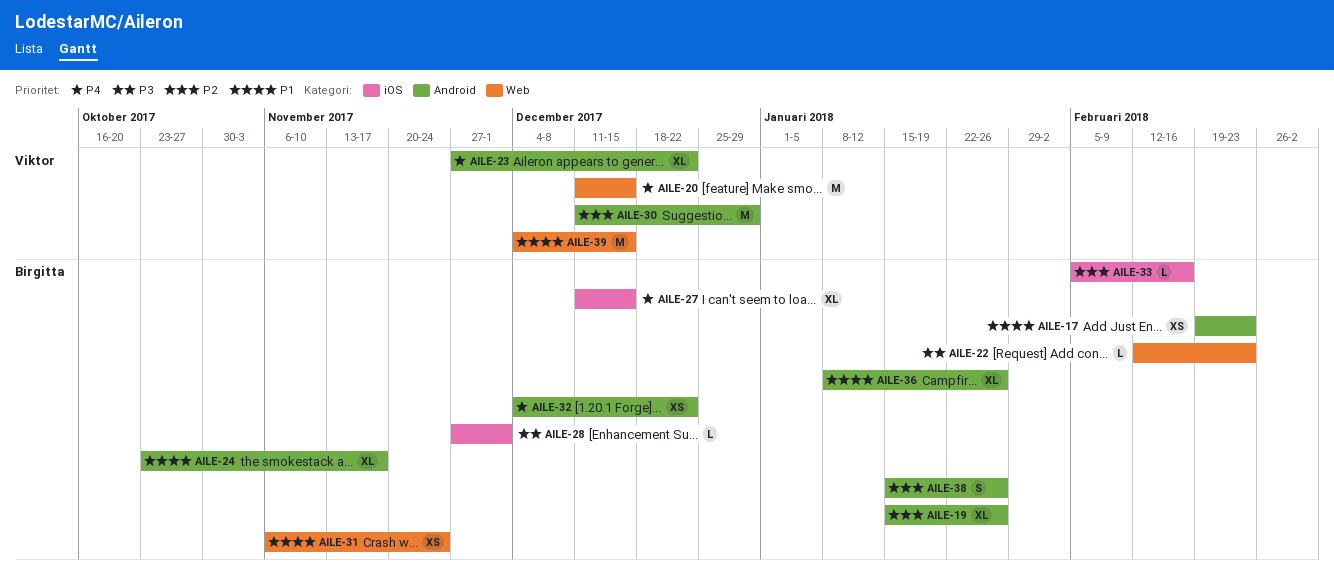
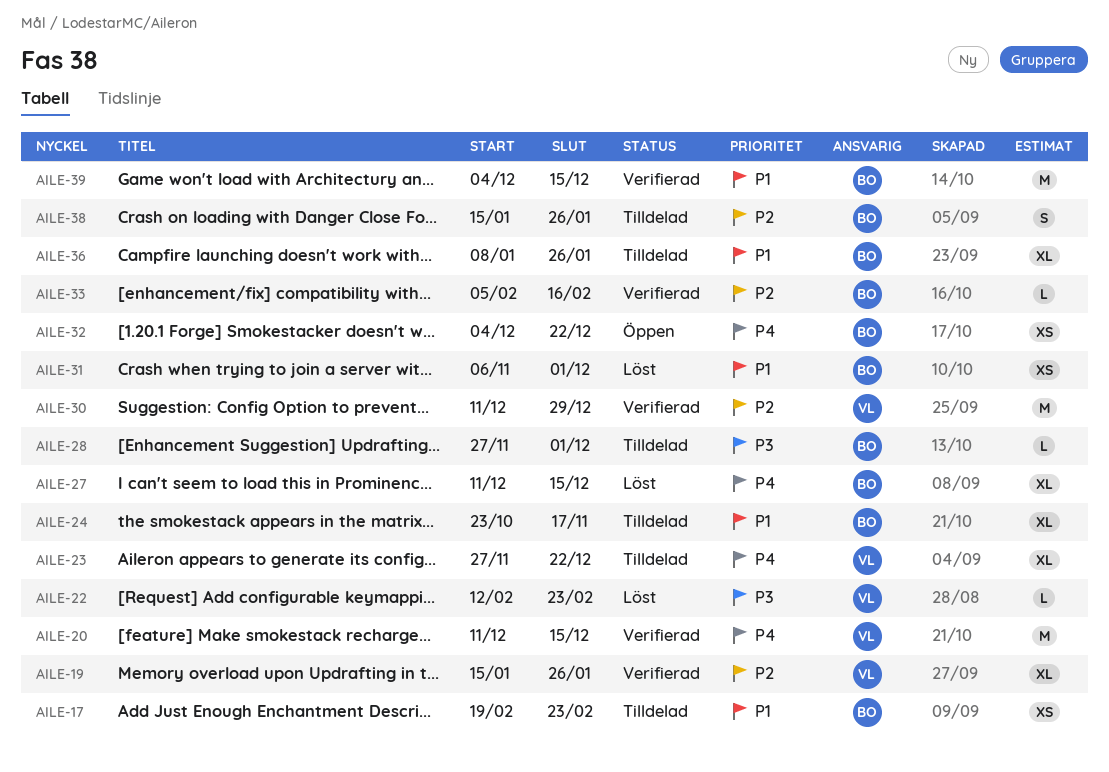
AILE-19, owner: Birgitta -> Viktor
AILE-22, owner: Birgitta -> Viktor
AILE-31, due: Nov 24 -> Dec 1
AILE-39, owner: Viktor -> Birgitta

